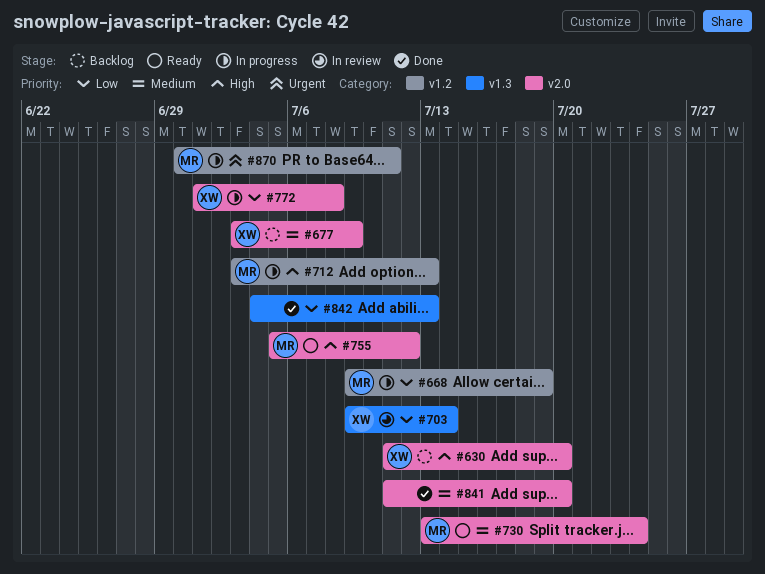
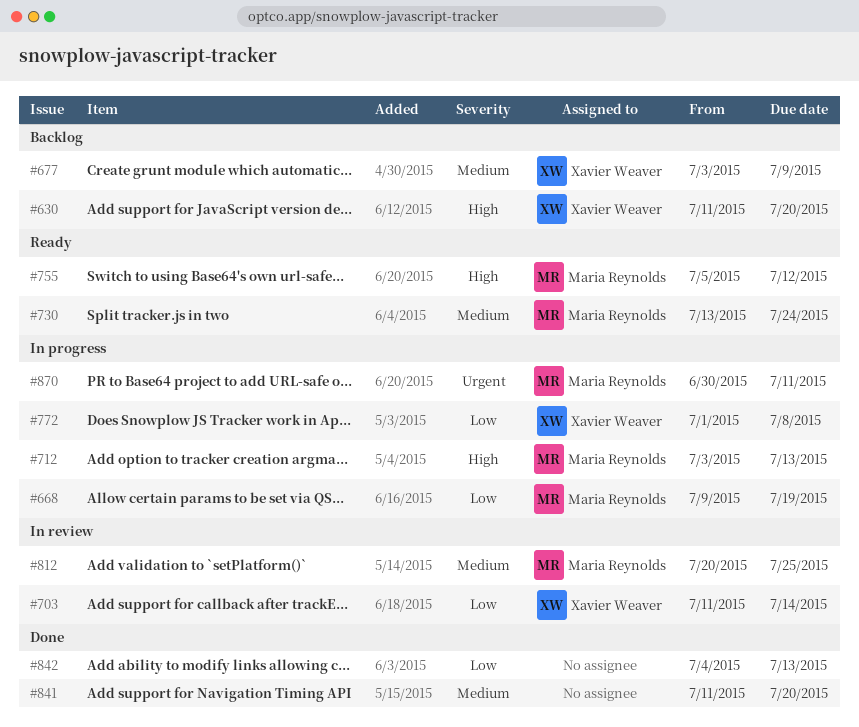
#703, start: Jul 9 -> Jul 11
#812: none -> present

